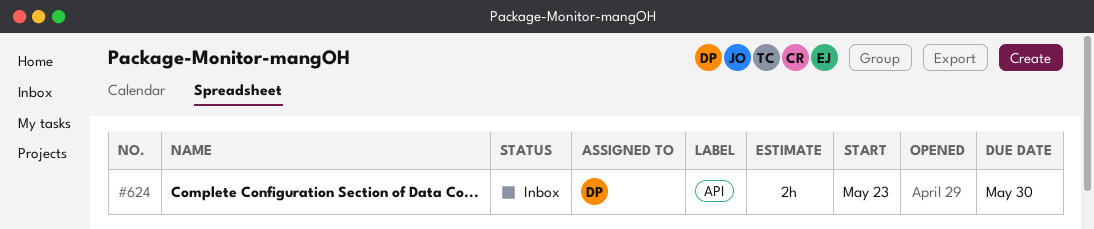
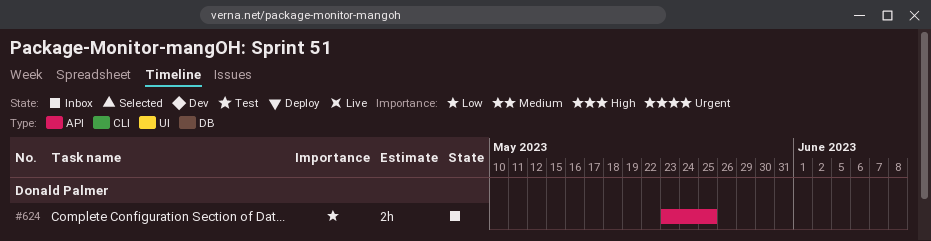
#624, due: May 30 -> May 25

